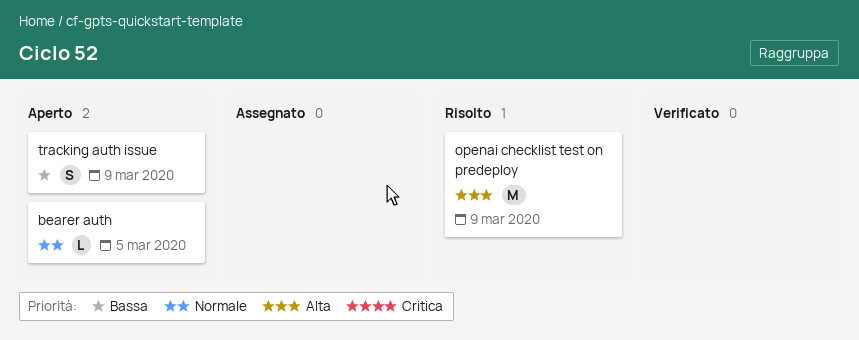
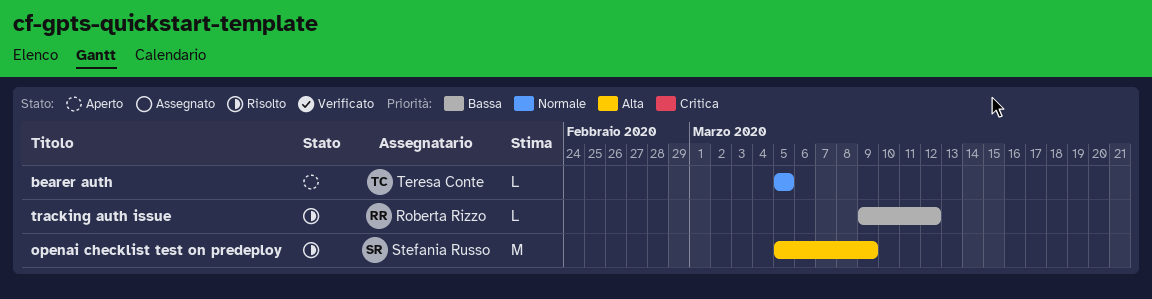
tracking auth issue, status: Aperto -> Risolto
tracking auth issue, estimate: S -> L
tracking auth issue, due: Mar 9 -> Mar 12

